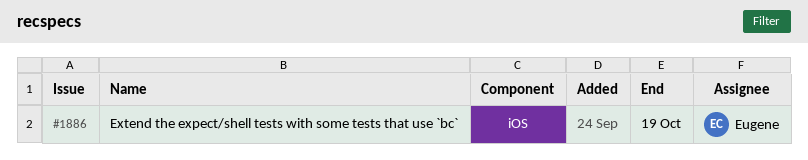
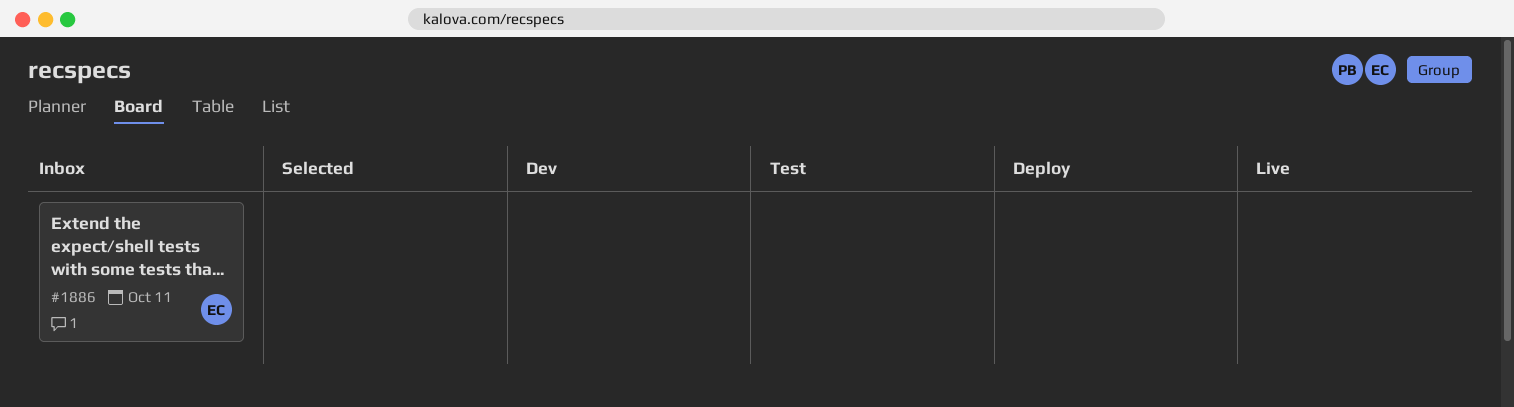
#1886, due: Oct 19 -> Oct 11

